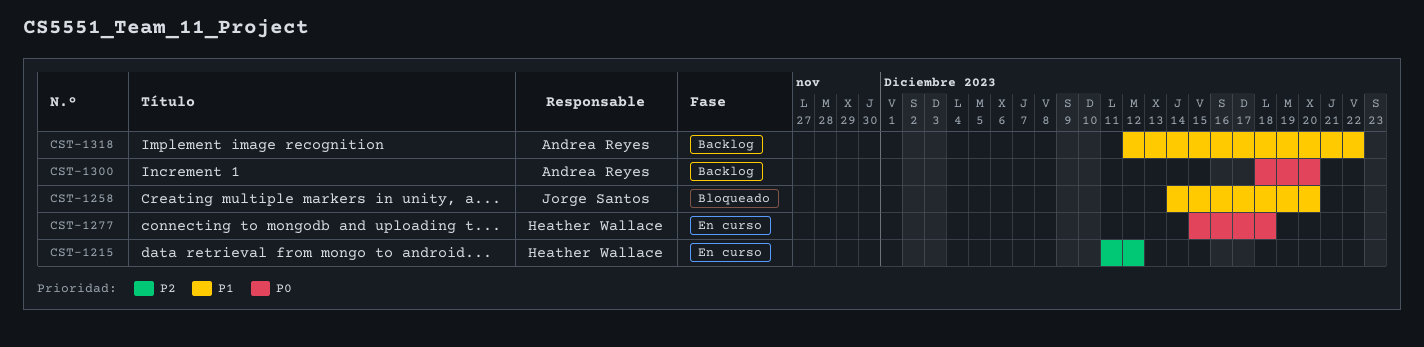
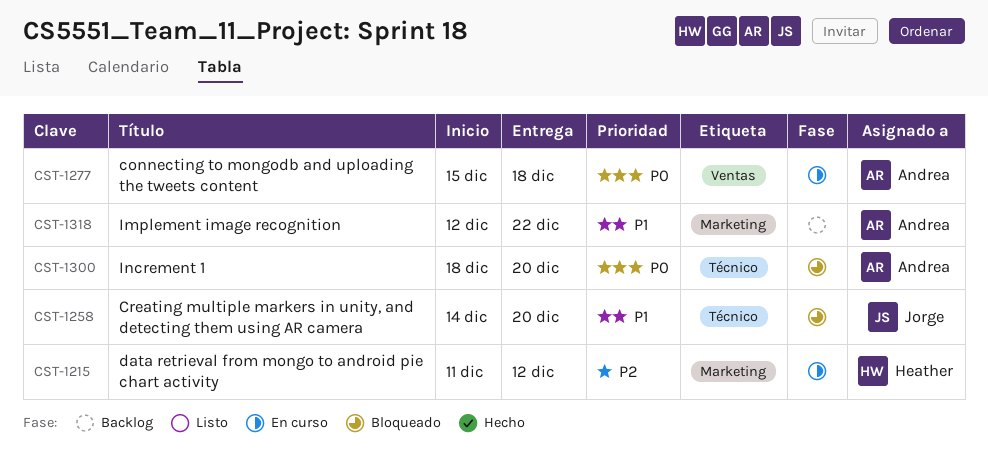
CST-1277, owner: Heather Wallace -> Andrea Reyes
CST-1300, status: Backlog -> Bloqueado

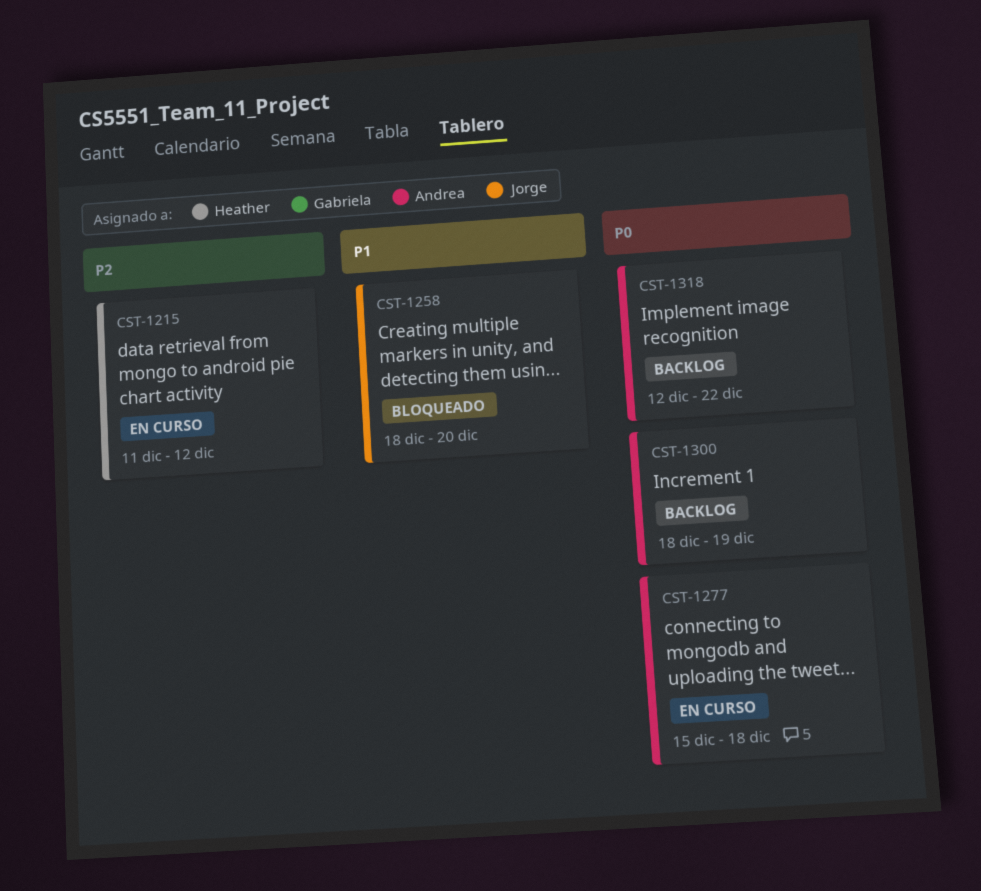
CST-1258, start: Dec 14 -> Dec 18
CST-1300, status: Bloqueado -> Backlog
CST-1300, due: Dec 20 -> Dec 19
CST-1318, priority: P1 -> P0

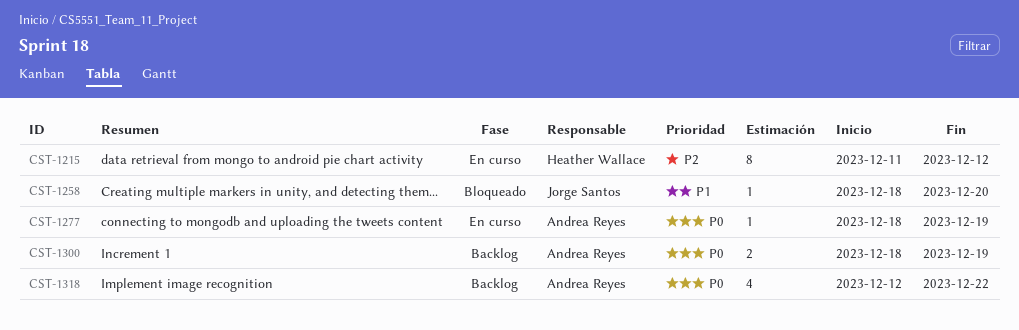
CST-1277, start: Dec 15 -> Dec 18
CST-1277, due: Dec 18 -> Dec 19

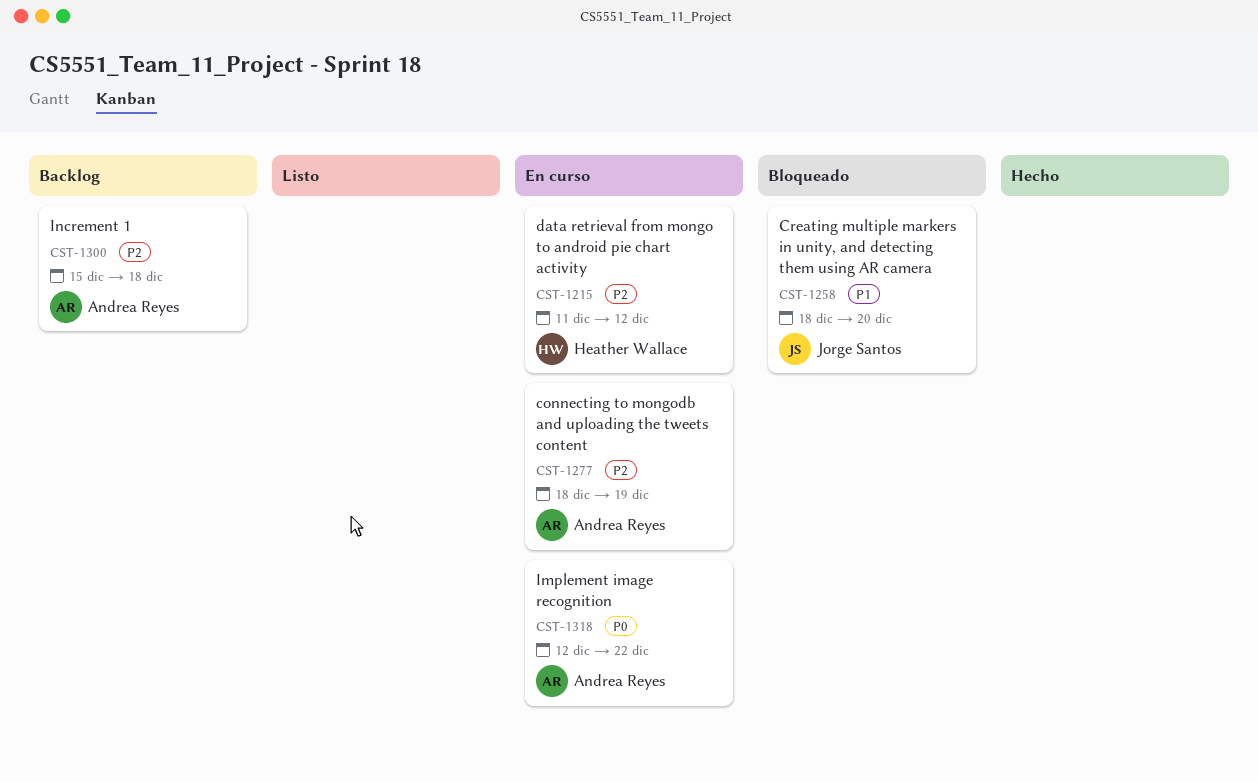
CST-1277, priority: P0 -> P2
CST-1300, priority: P0 -> P2
CST-1300, start: Dec 18 -> Dec 15
CST-1300, due: Dec 19 -> Dec 18
CST-1318, status: Backlog -> En curso

